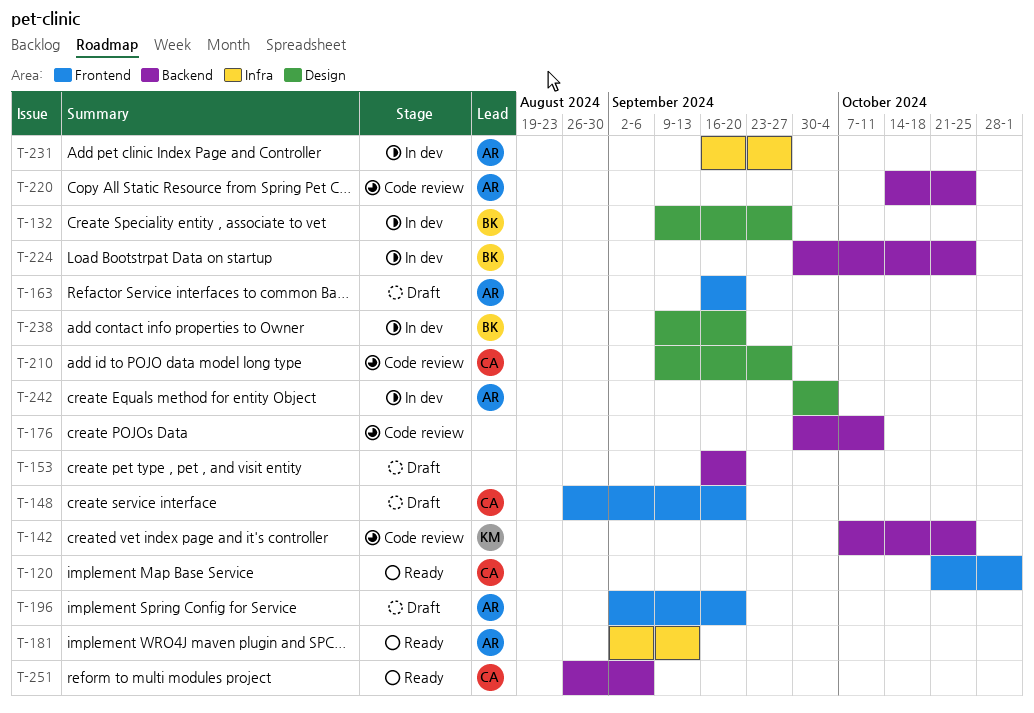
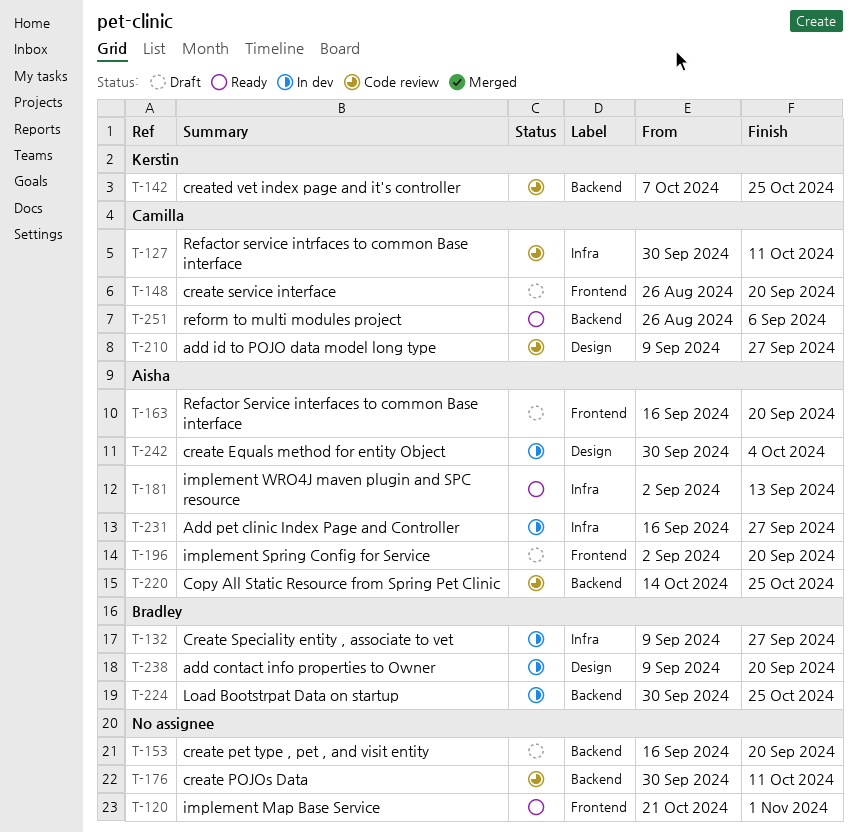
T-120, owner: Camilla -> none
T-127: none -> present
T-132, label: Design -> Infra

